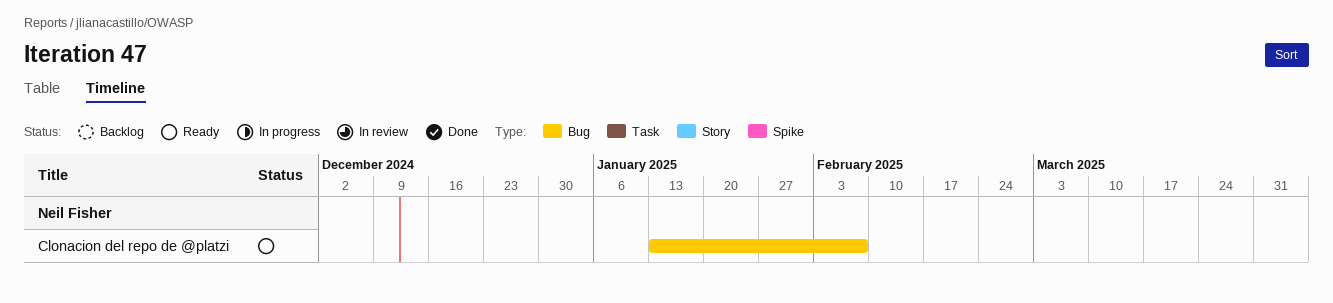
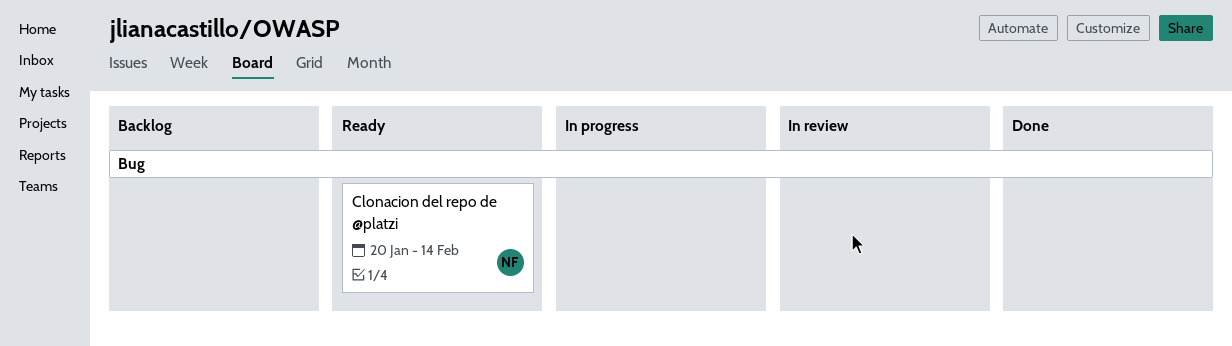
Clonacion del repo de @platzi, start: Jan 13 -> Jan 20
Clonacion del repo de @platzi, due: Feb 7 -> Feb 14

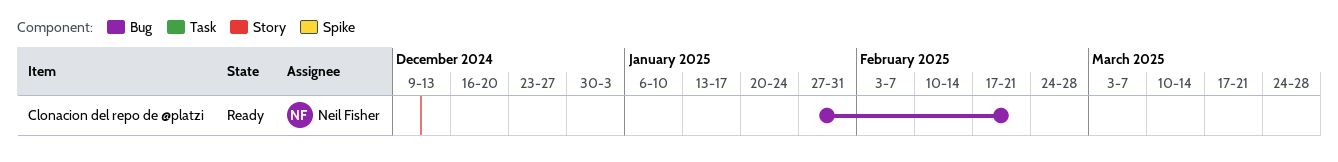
Clonacion del repo de @platzi, start: Jan 20 -> Jan 27
Clonacion del repo de @platzi, due: Feb 14 -> Feb 21

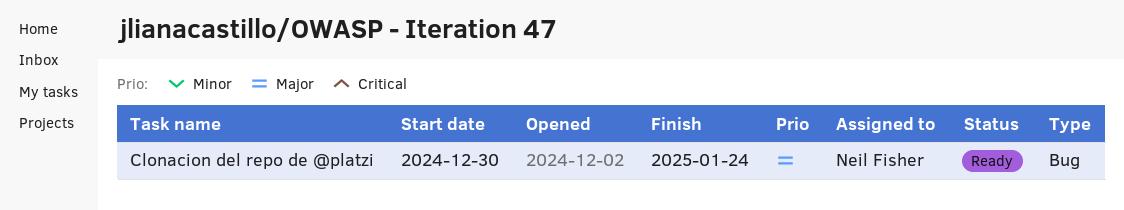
Clonacion del repo de @platzi, start: Jan 27 -> Dec 30
Clonacion del repo de @platzi, due: Feb 21 -> Jan 24

